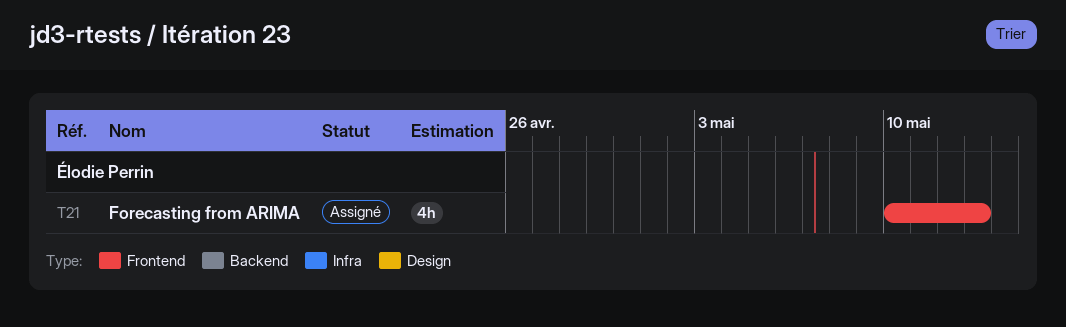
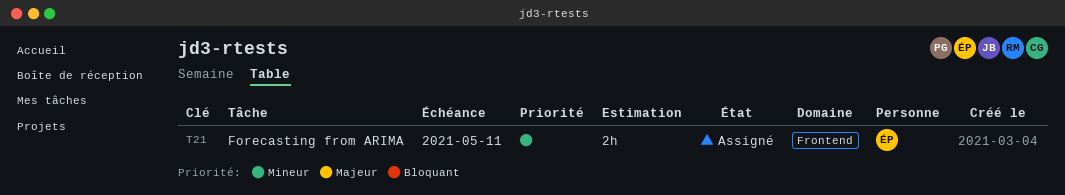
T21, estimate: 4h -> 2h
T21, due: May 13 -> May 11

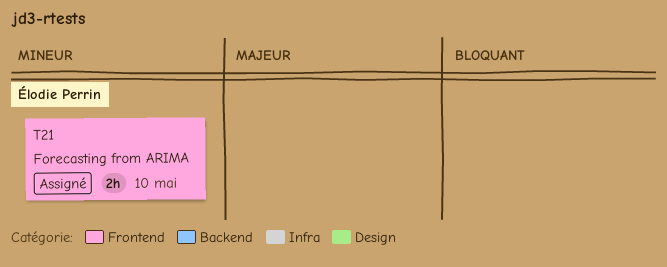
T21, due: May 11 -> May 10

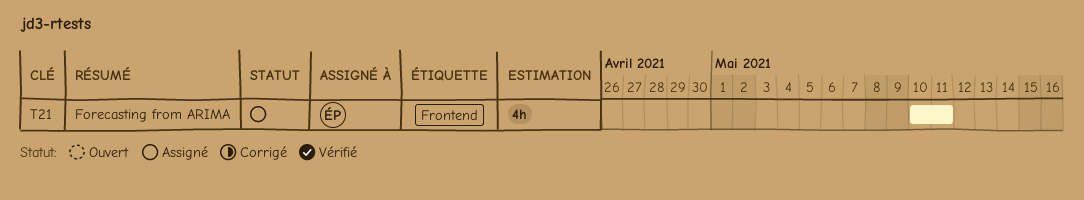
T21, estimate: 2h -> 4h
T21, due: May 10 -> May 11

